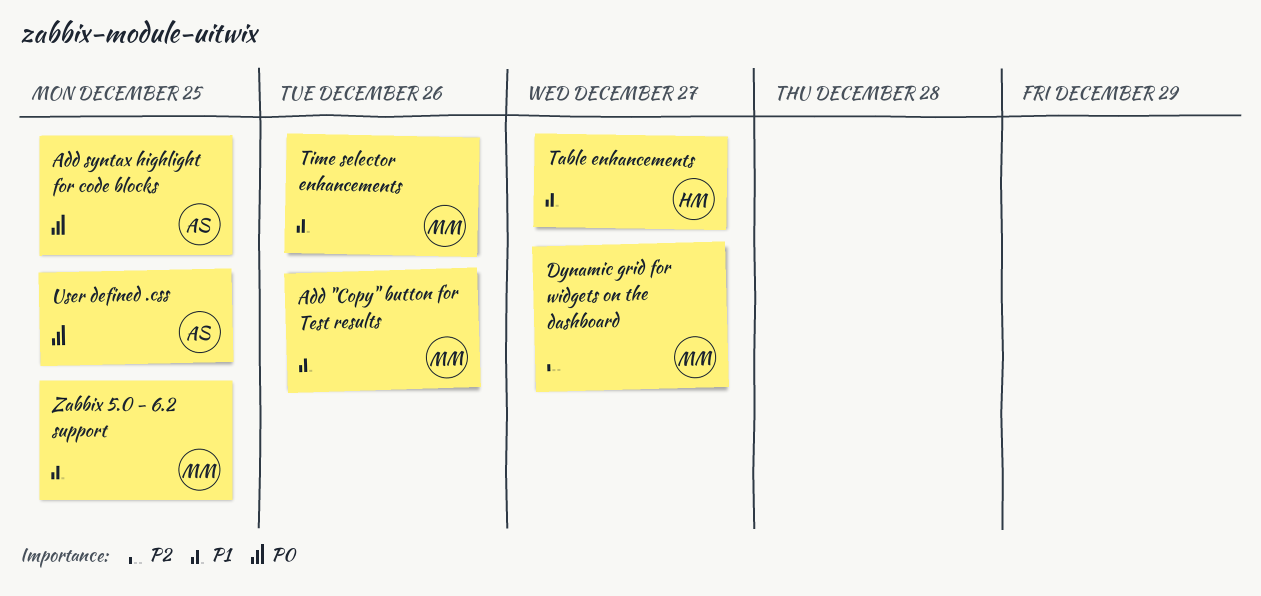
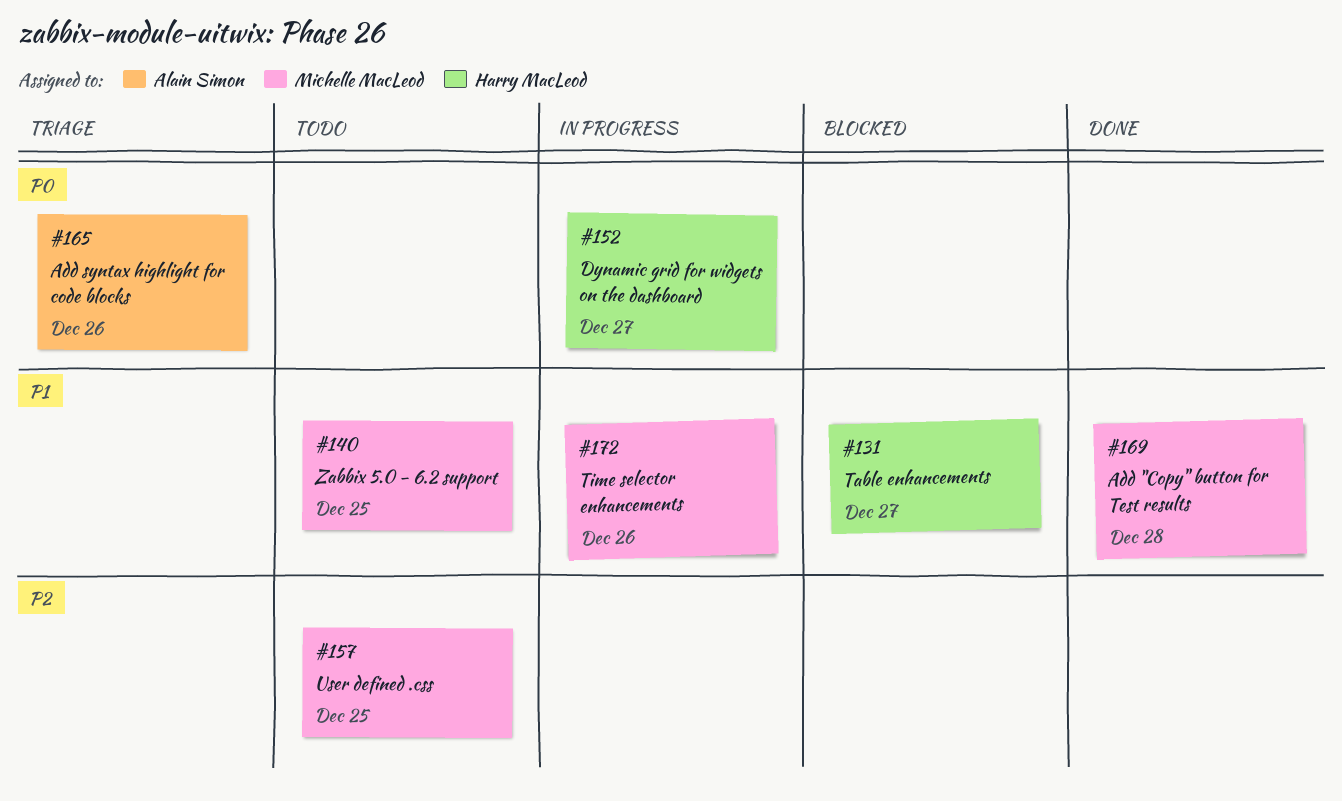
Add "Copy" button for Test results, due: Dec 26 -> Dec 28
Add syntax highlight for code blocks, due: Dec 25 -> Dec 26
Dynamic grid for widgets on the dashboard, owner: Michelle MacLeod -> Harry MacLeod
Dynamic grid for widgets on the dashboard, priority: P2 -> P0
User defined .css, owner: Alain Simon -> Michelle MacLeod
User defined .css, priority: P0 -> P2

